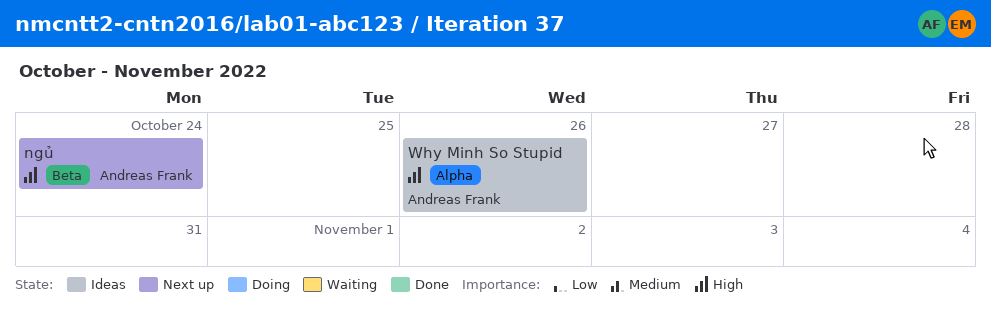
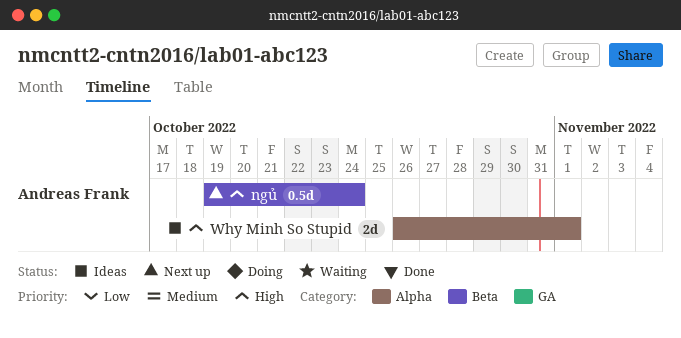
Why Minh So Stupid, due: Oct 26 -> Nov 1

